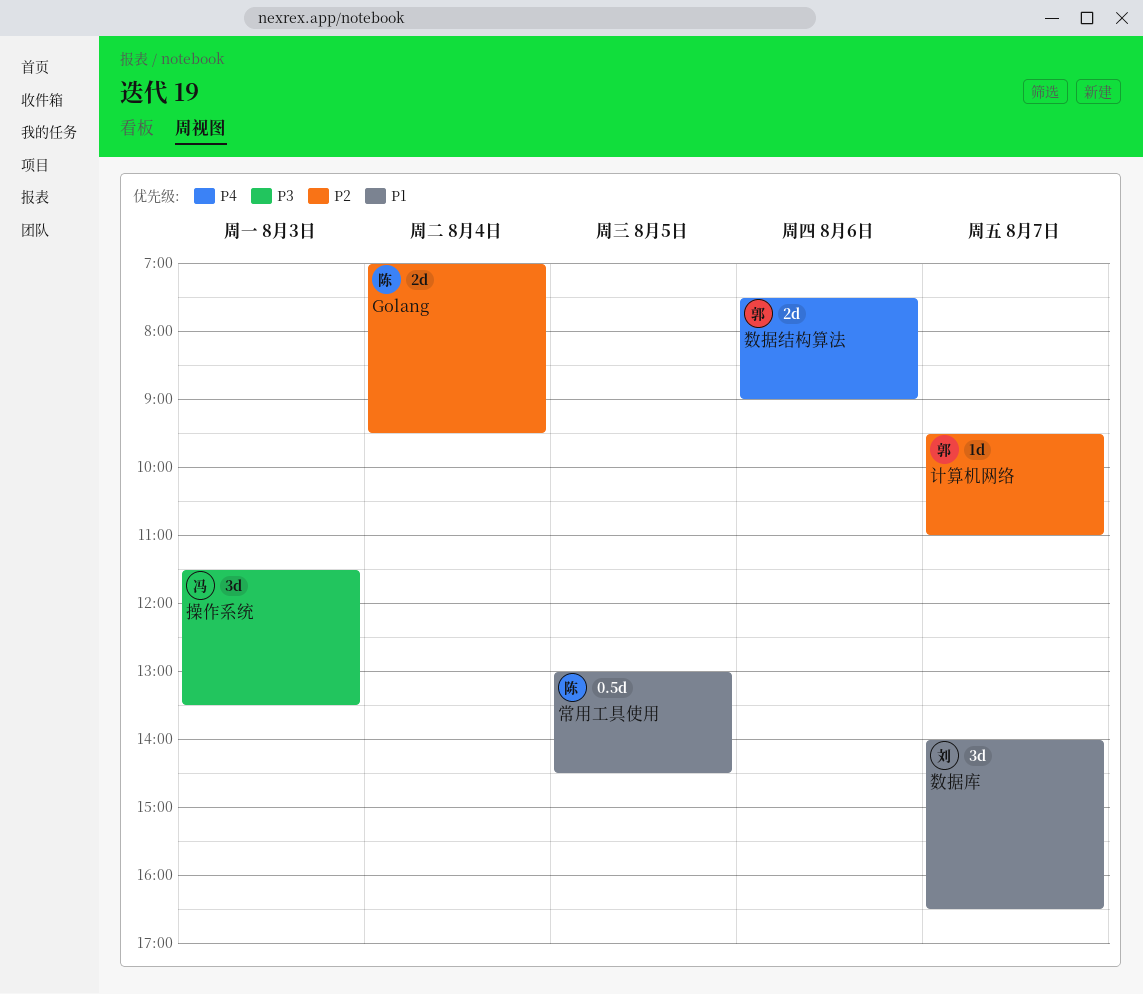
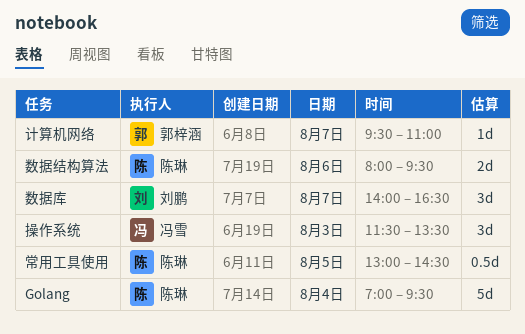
Golang, estimate: 2d -> 5d
数据结构算法, owner: 郭梓涵 -> 陈琳
数据结构算法, begins: 07:30 -> 08:00
数据结构算法, ends: 09:00 -> 09:30

